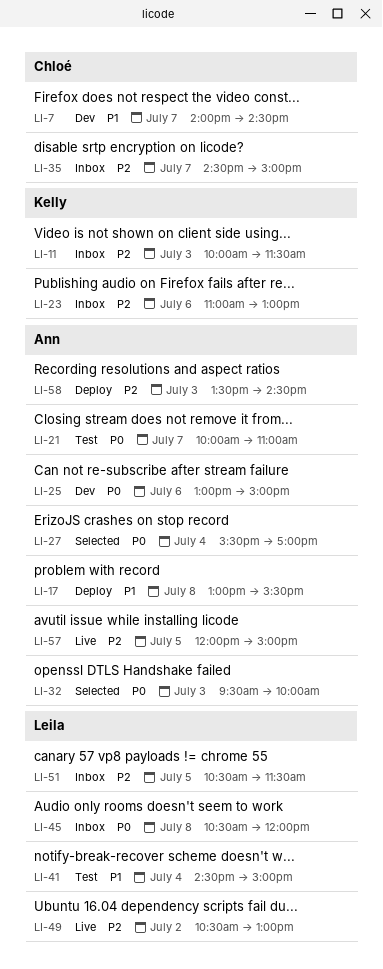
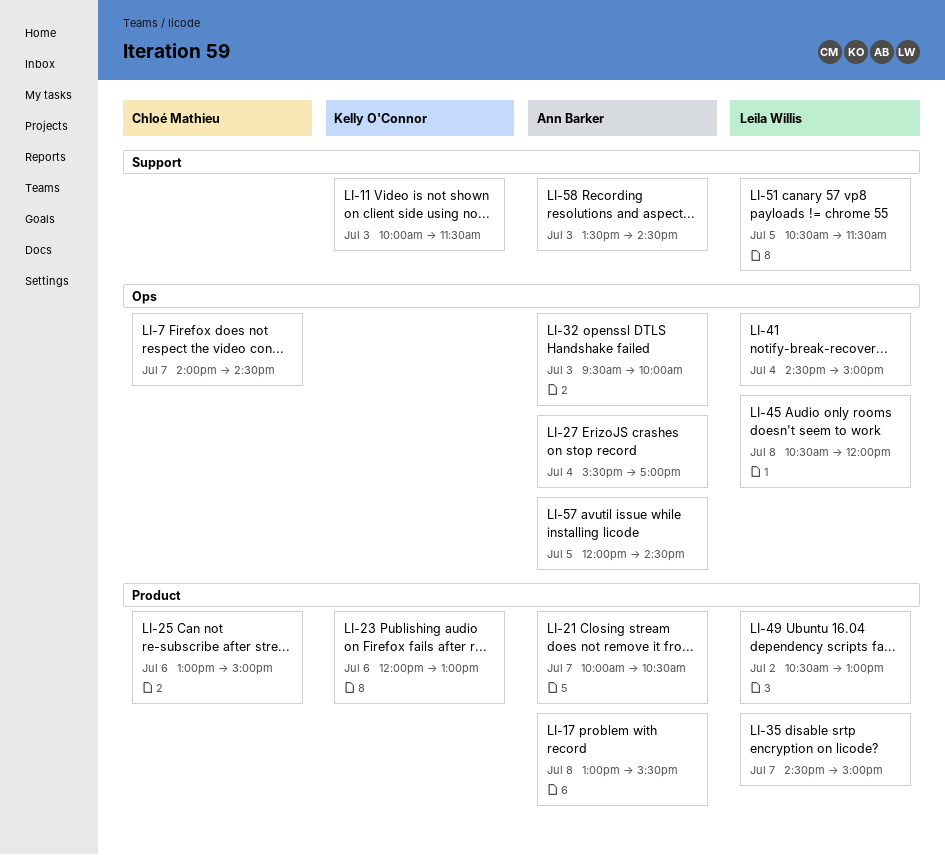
LI-21, ends: 11:00 -> 10:30
LI-23, begins: 11:00 -> 12:00
LI-25, owner: Ann Barker -> Chloé Mathieu
LI-35, owner: Chloé Mathieu -> Leila Willis
LI-57, ends: 15:00 -> 14:30

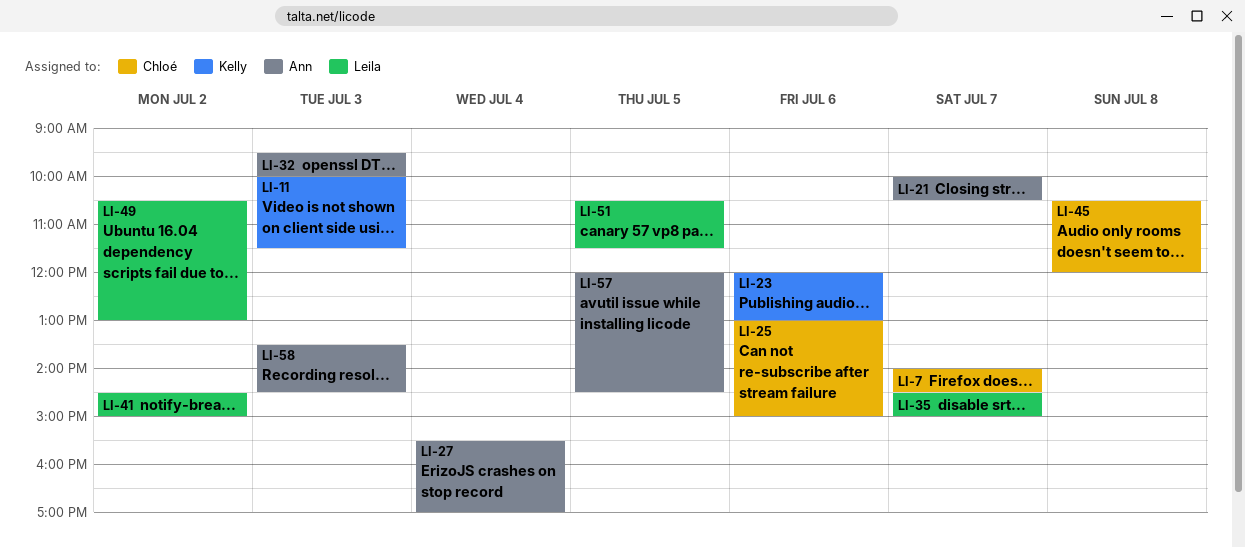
LI-17: present -> none
LI-41, day: Jul 4 -> Jul 2
LI-45, owner: Leila Willis -> Chloé Mathieu

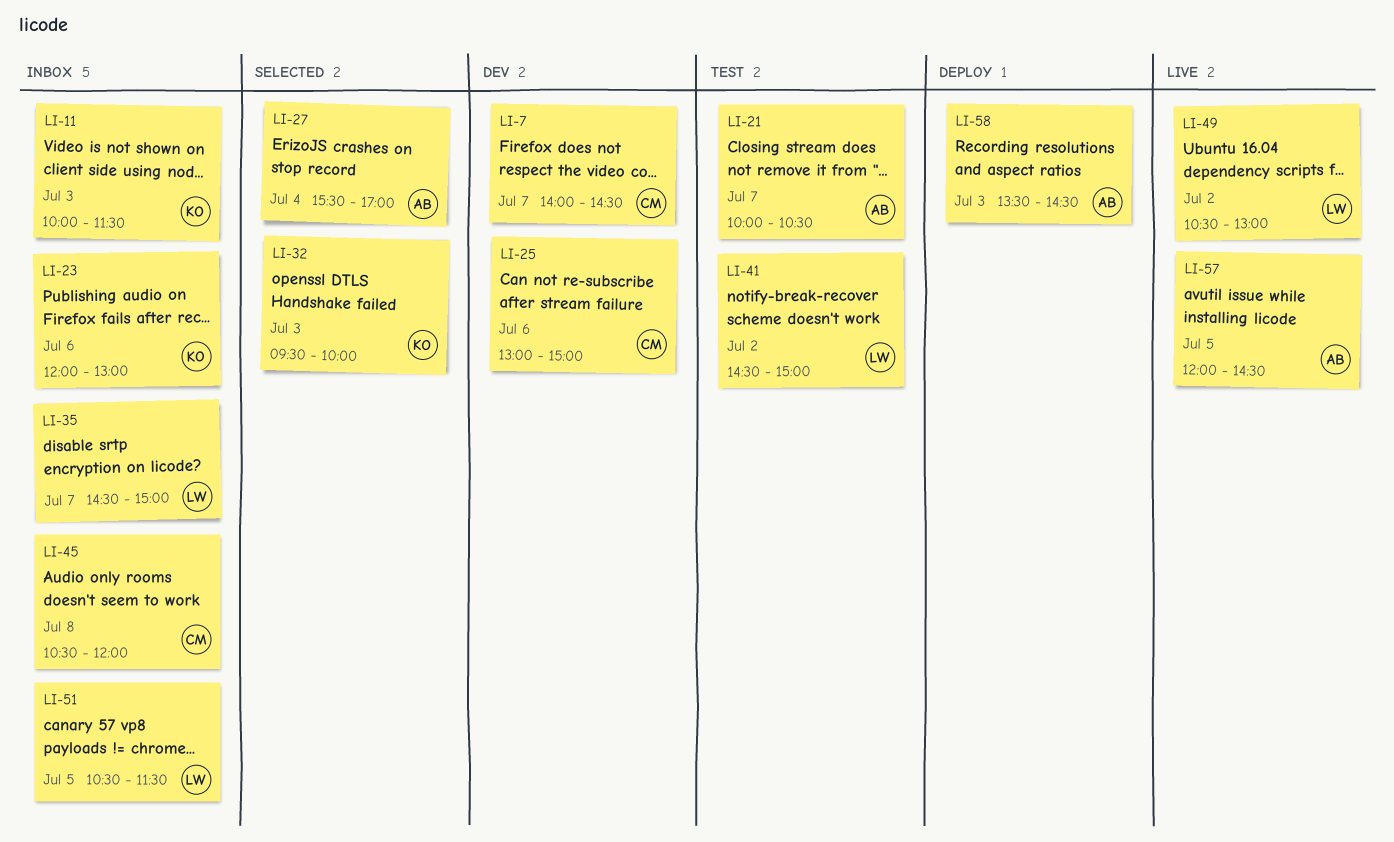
LI-32, owner: Ann -> Kelly

